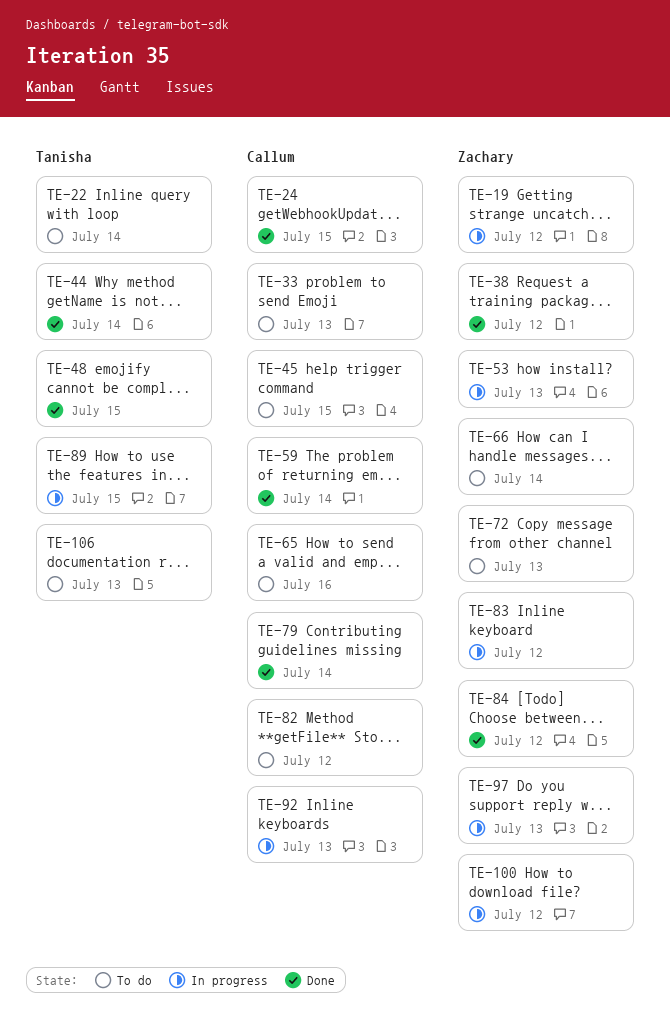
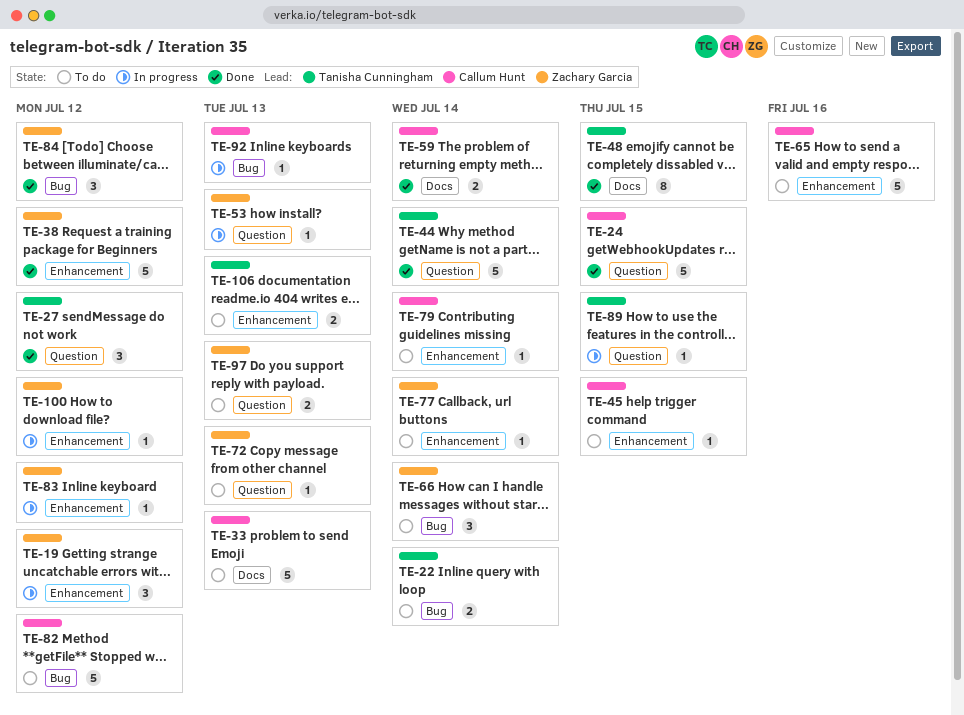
TE-27: none -> present
TE-77: none -> present
TE-79, status: Done -> To do
TE-97, status: In progress -> To do

